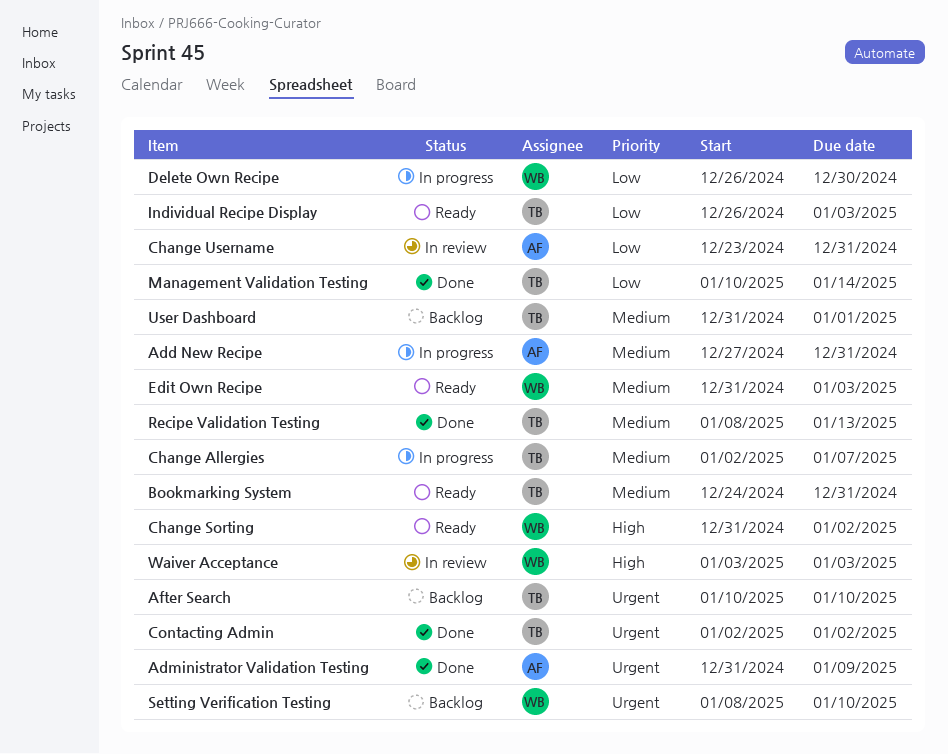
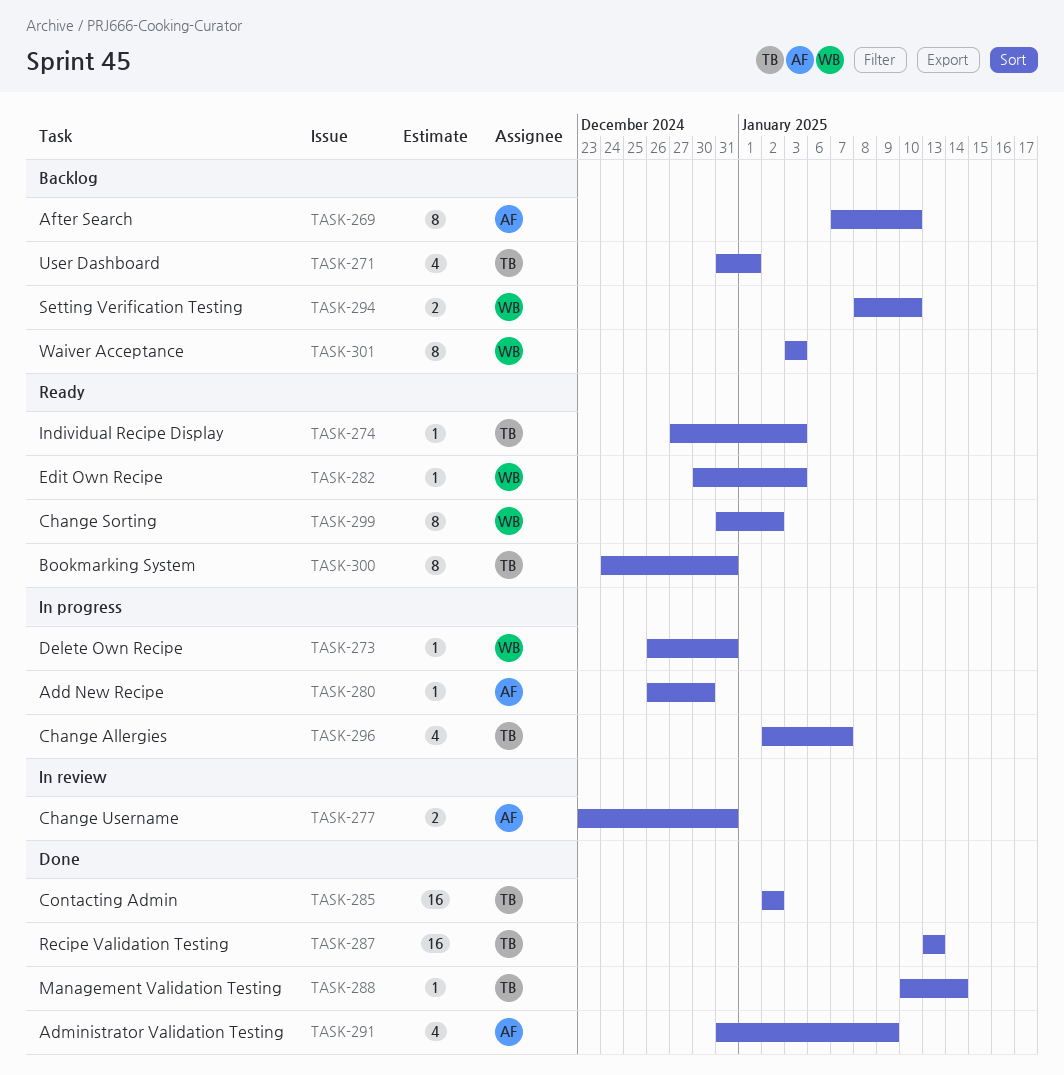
Add New Recipe, start: Dec 27 -> Dec 26
Add New Recipe, due: Dec 31 -> Dec 30
After Search, owner: TB -> AF
After Search, start: Jan 10 -> Jan 7
Delete Own Recipe, due: Dec 30 -> Dec 31
Edit Own Recipe, start: Dec 31 -> Dec 30
Individual Recipe Display, start: Dec 26 -> Dec 27
Recipe Validation Testing, start: Jan 8 -> Jan 13
Waiver Acceptance, status: In review -> Backlog

